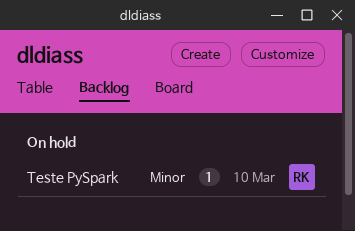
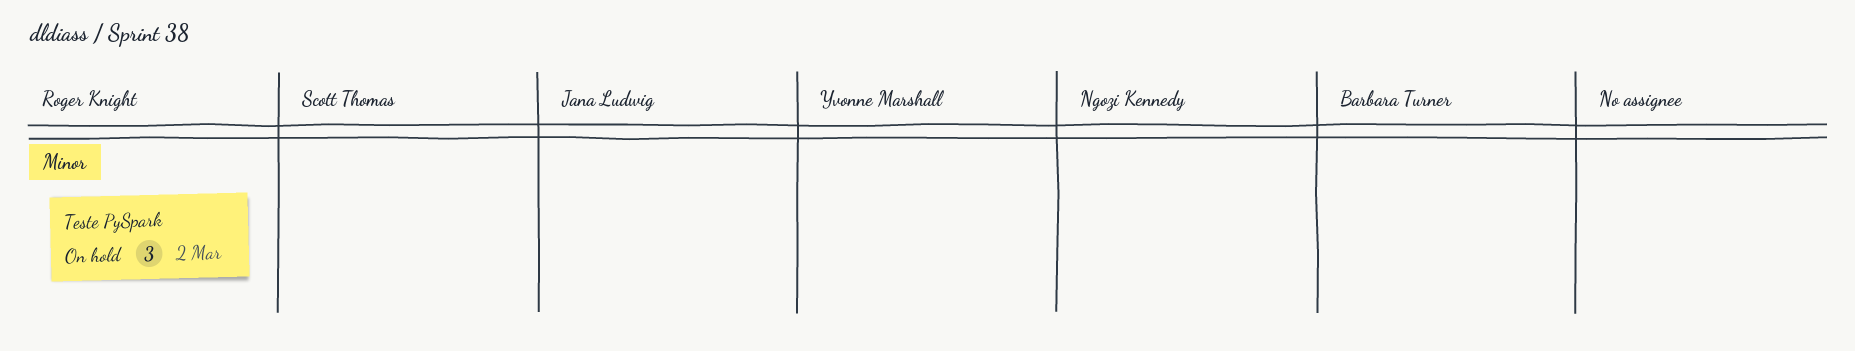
Teste PySpark, estimate: 1 -> 3
Teste PySpark, due: Mar 10 -> Mar 2

